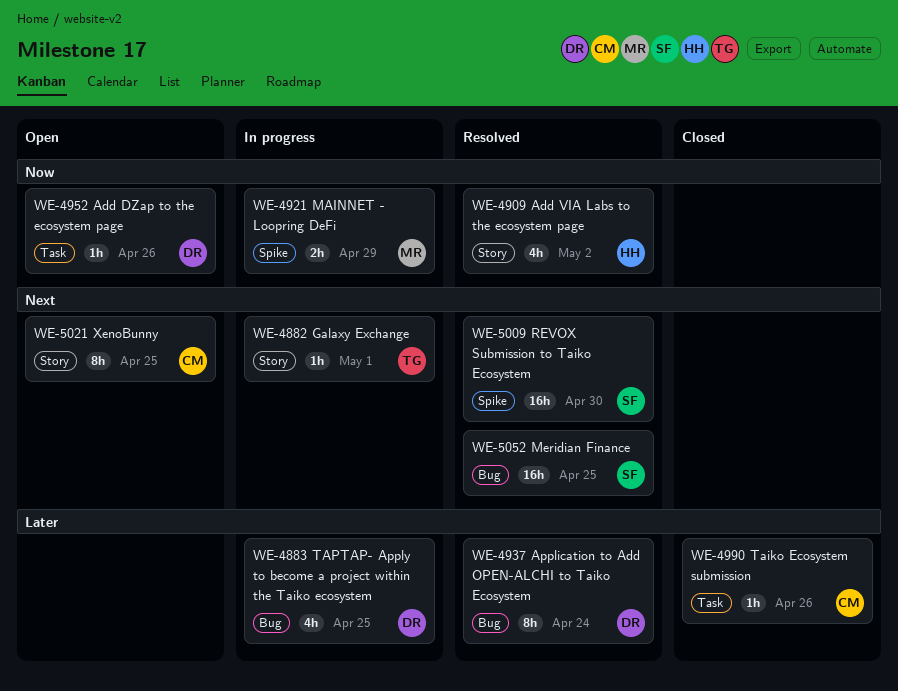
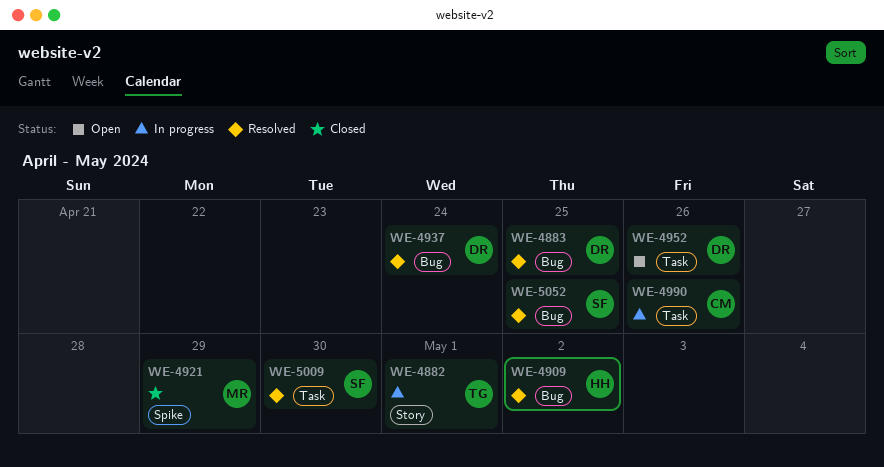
WE-4883, status: In progress -> Resolved
WE-4909, label: Story -> Bug
WE-4921, status: In progress -> Closed
WE-4990, status: Closed -> In progress
WE-5009, label: Spike -> Task
WE-5021: present -> none

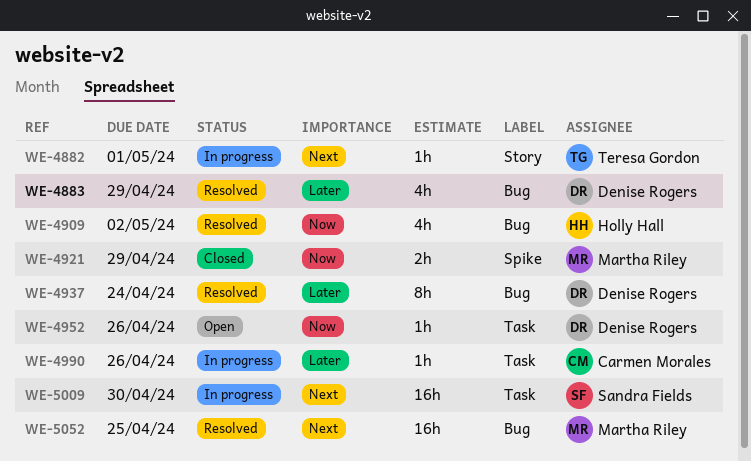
WE-4883, due: Apr 25 -> Apr 29
WE-5009, status: Resolved -> In progress
WE-5052, owner: Sandra Fields -> Martha Riley

